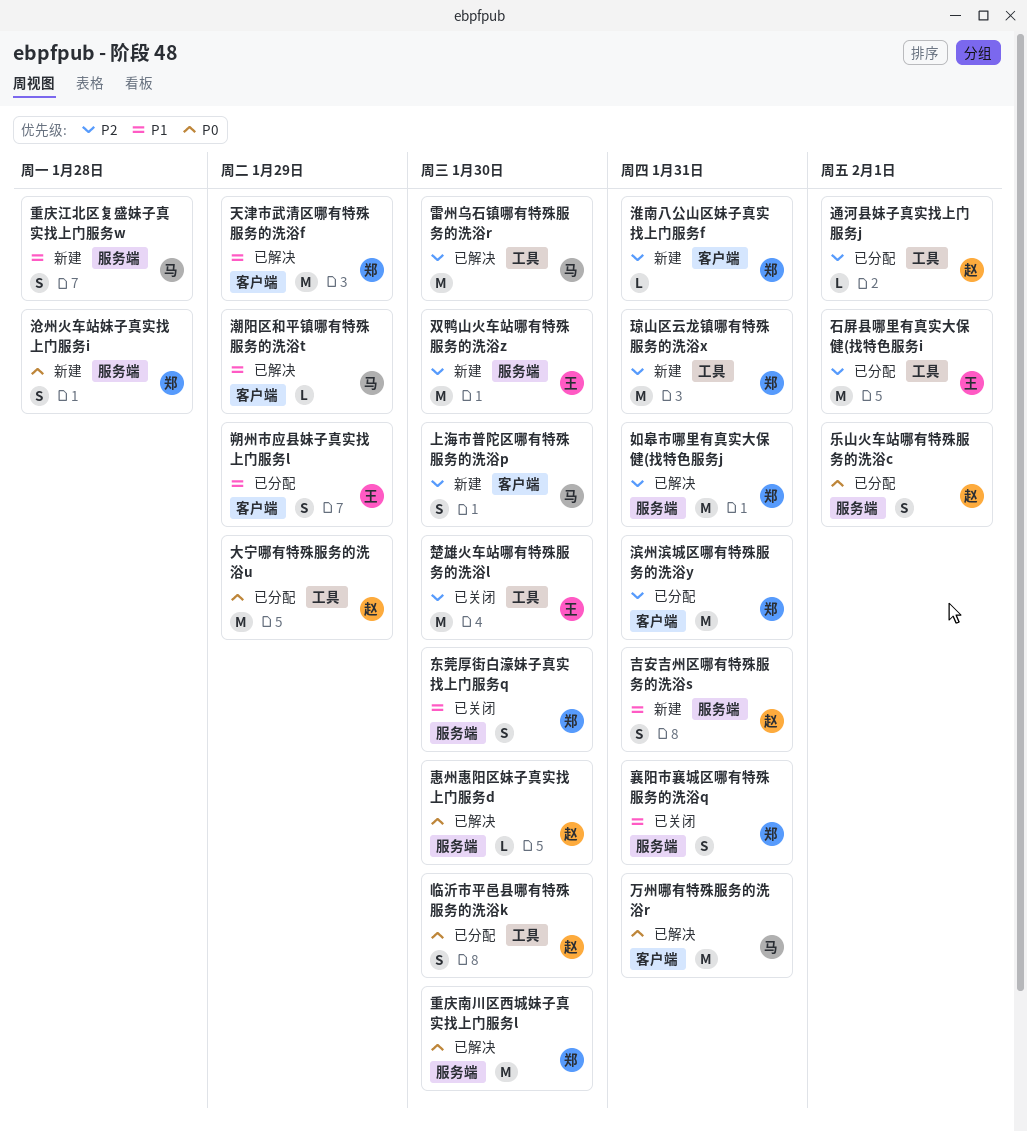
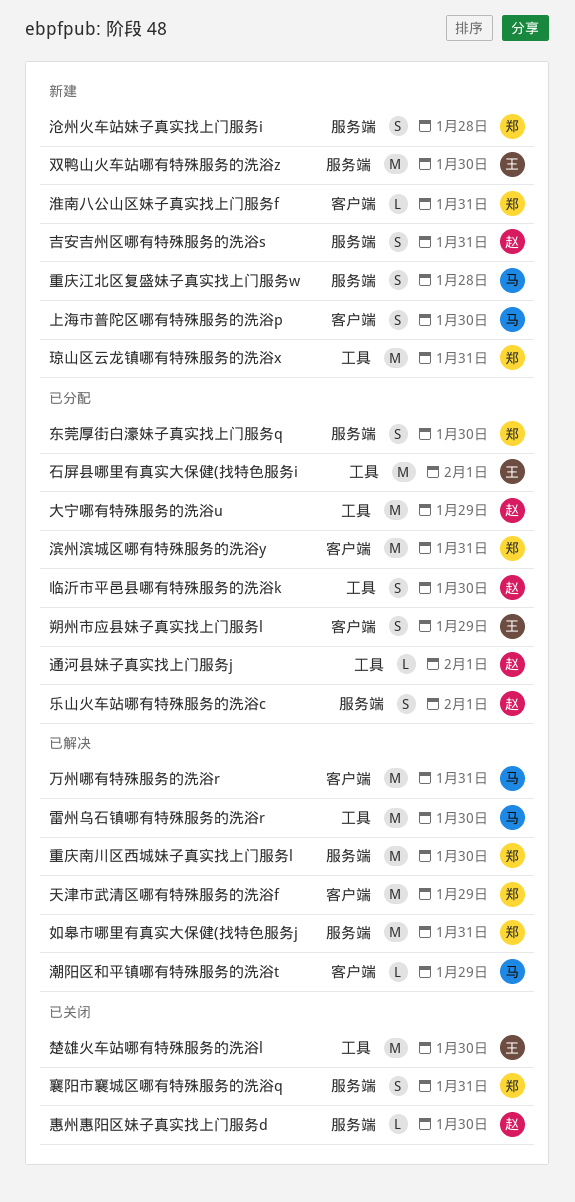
东莞厚街白濠妹子真实找上门服务q, status: 已关闭 -> 已分配
惠州惠阳区妹子真实找上门服务d, status: 已解决 -> 已关闭

